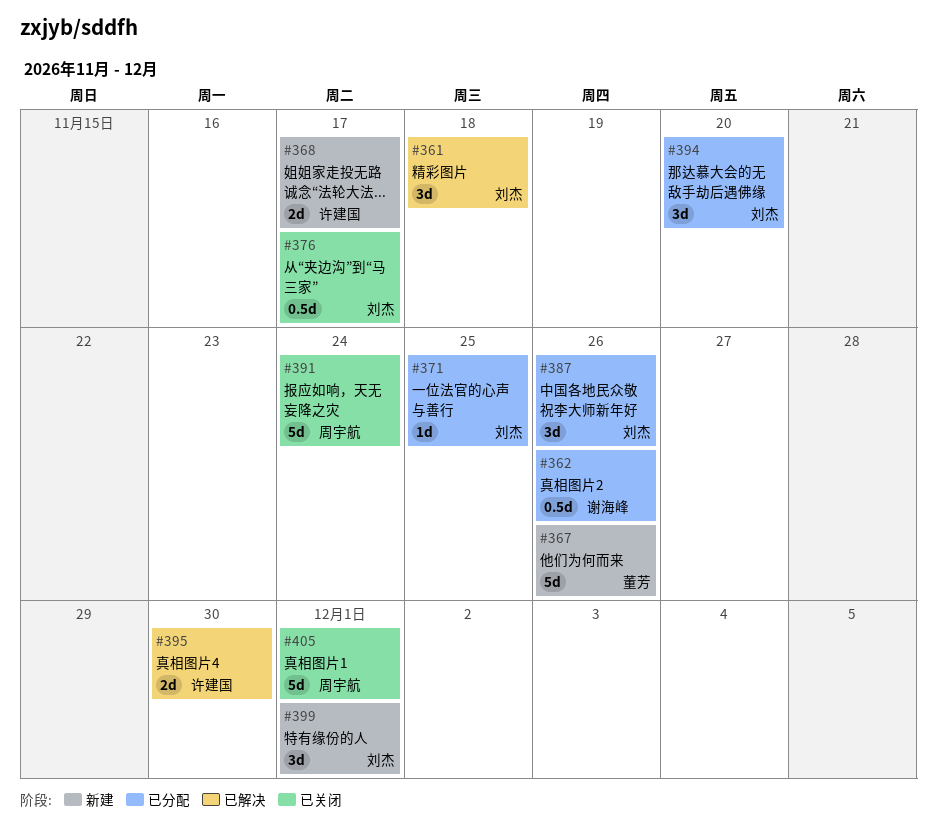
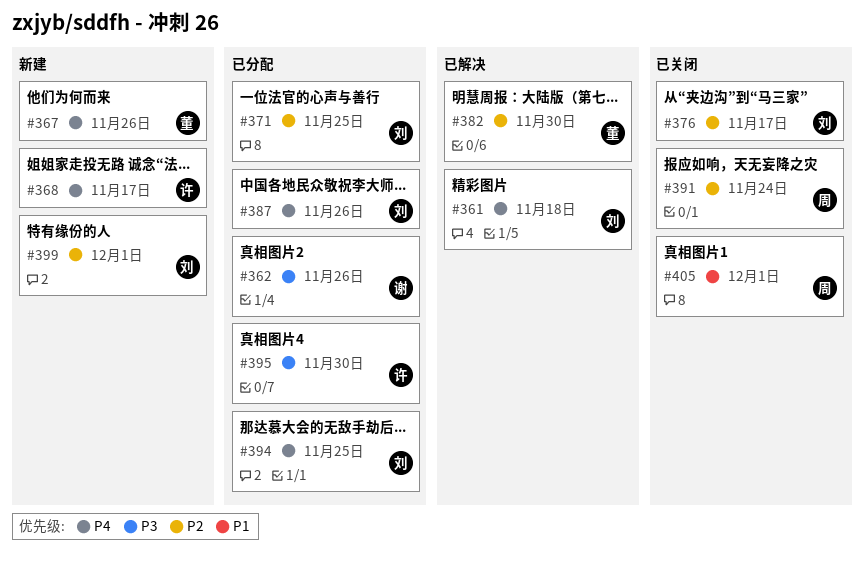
#382: none -> present
#394, due: Nov 20 -> Nov 25
#395, status: 已解决 -> 已分配

